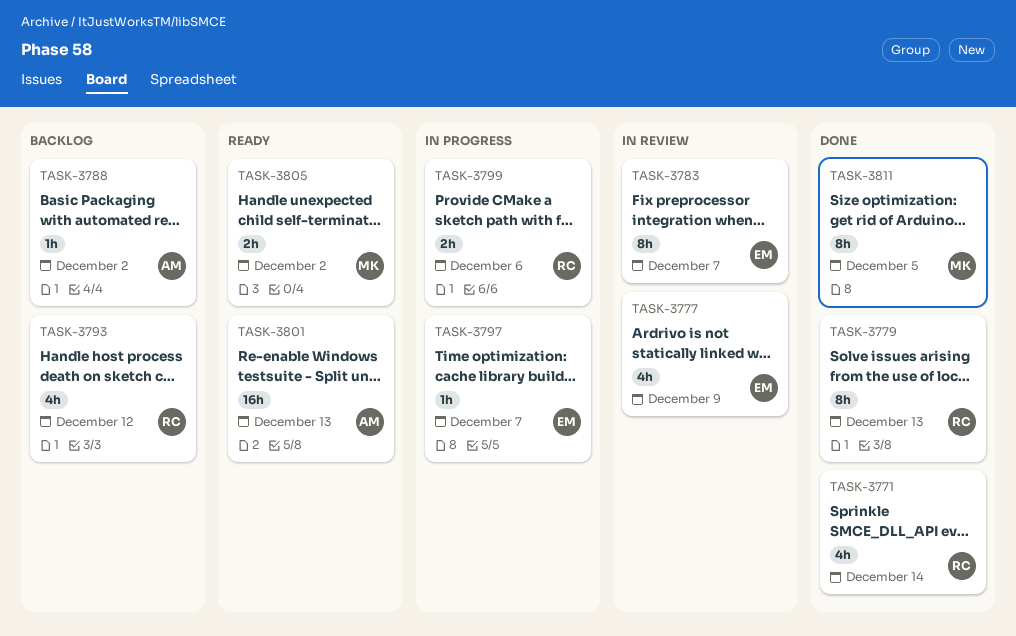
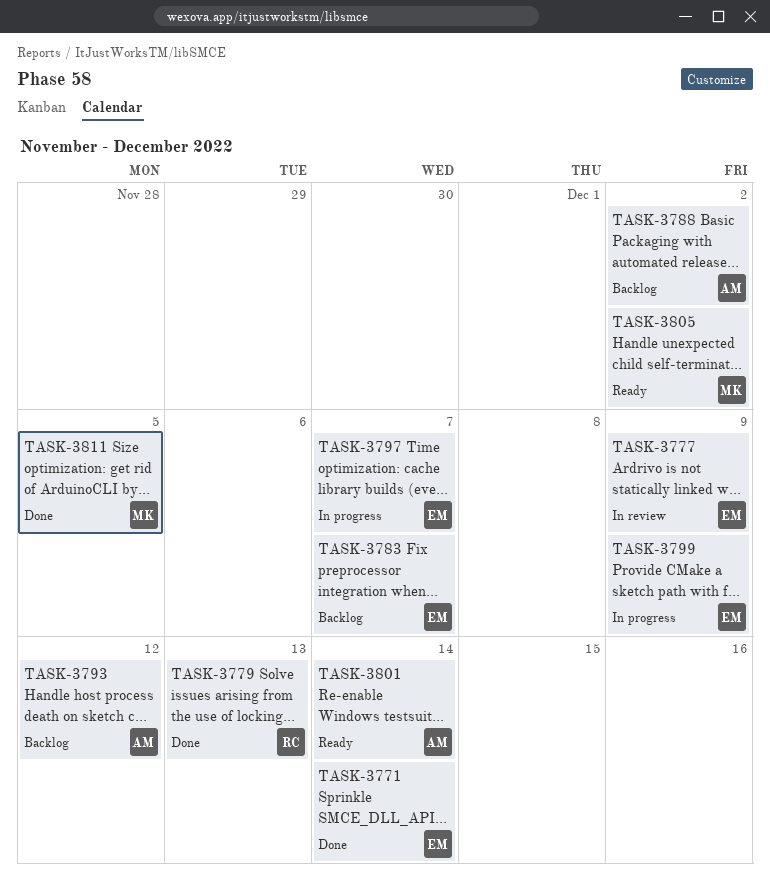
TASK-3771, owner: RC -> EM
TASK-3783, status: In review -> Backlog
TASK-3793, owner: RC -> AM
TASK-3799, owner: RC -> EM
TASK-3799, due: Dec 6 -> Dec 9
TASK-3801, due: Dec 13 -> Dec 14

